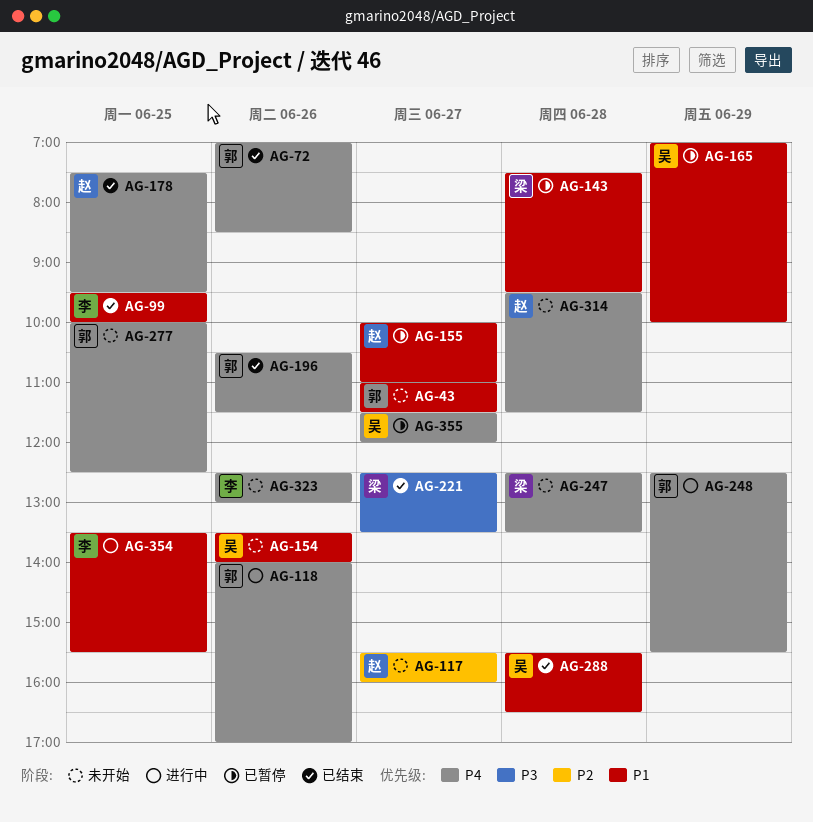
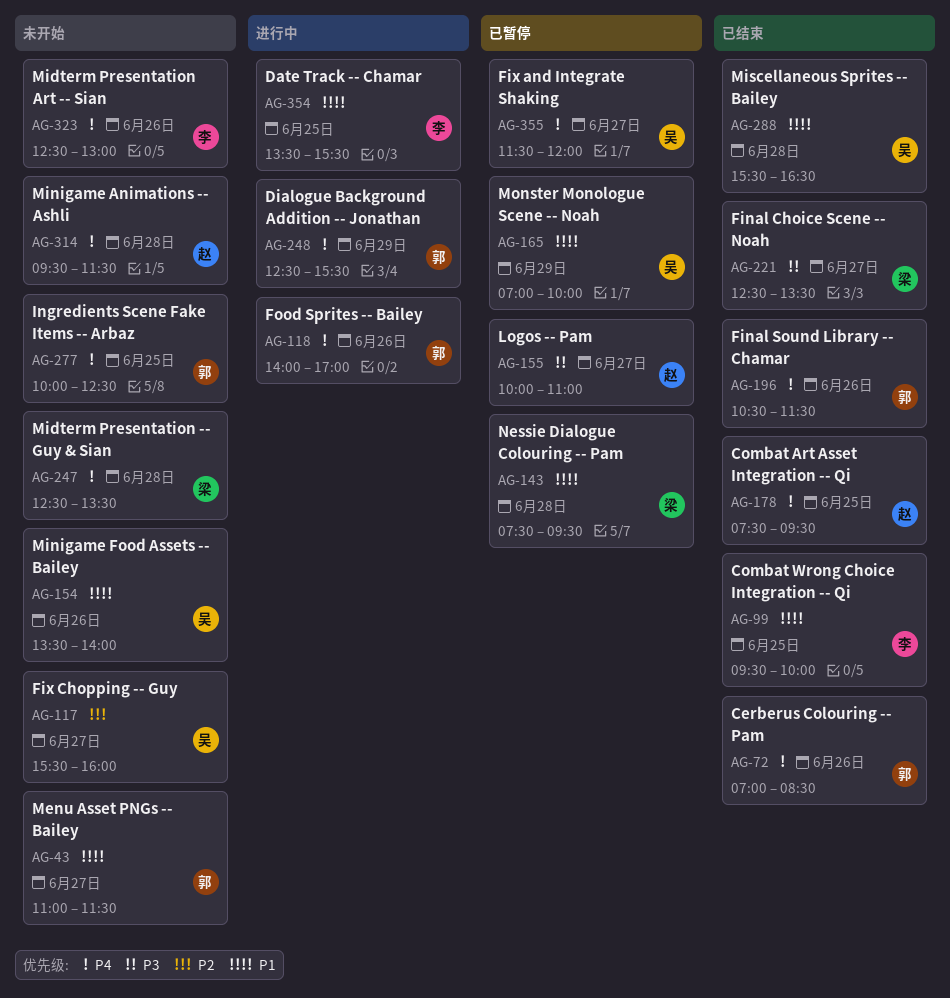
AG-117, owner: 赵 -> 吴
AG-155, priority: P1 -> P3

